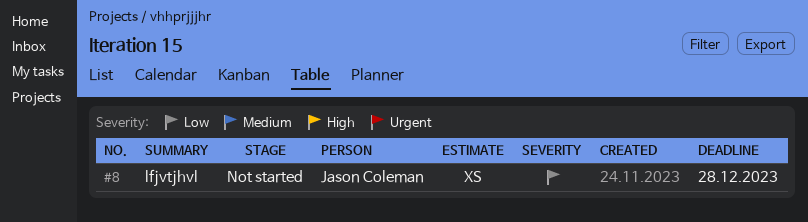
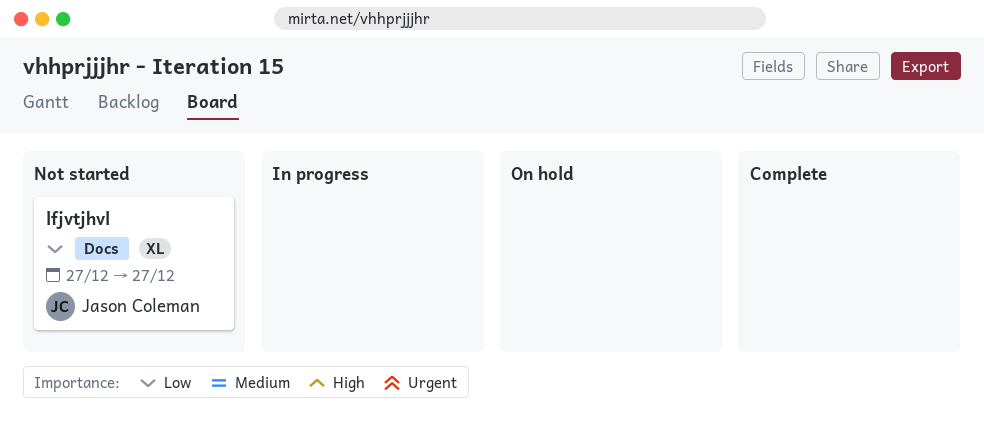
lfjvtjhvl, estimate: XS -> XL
lfjvtjhvl, due: Dec 28 -> Dec 27

